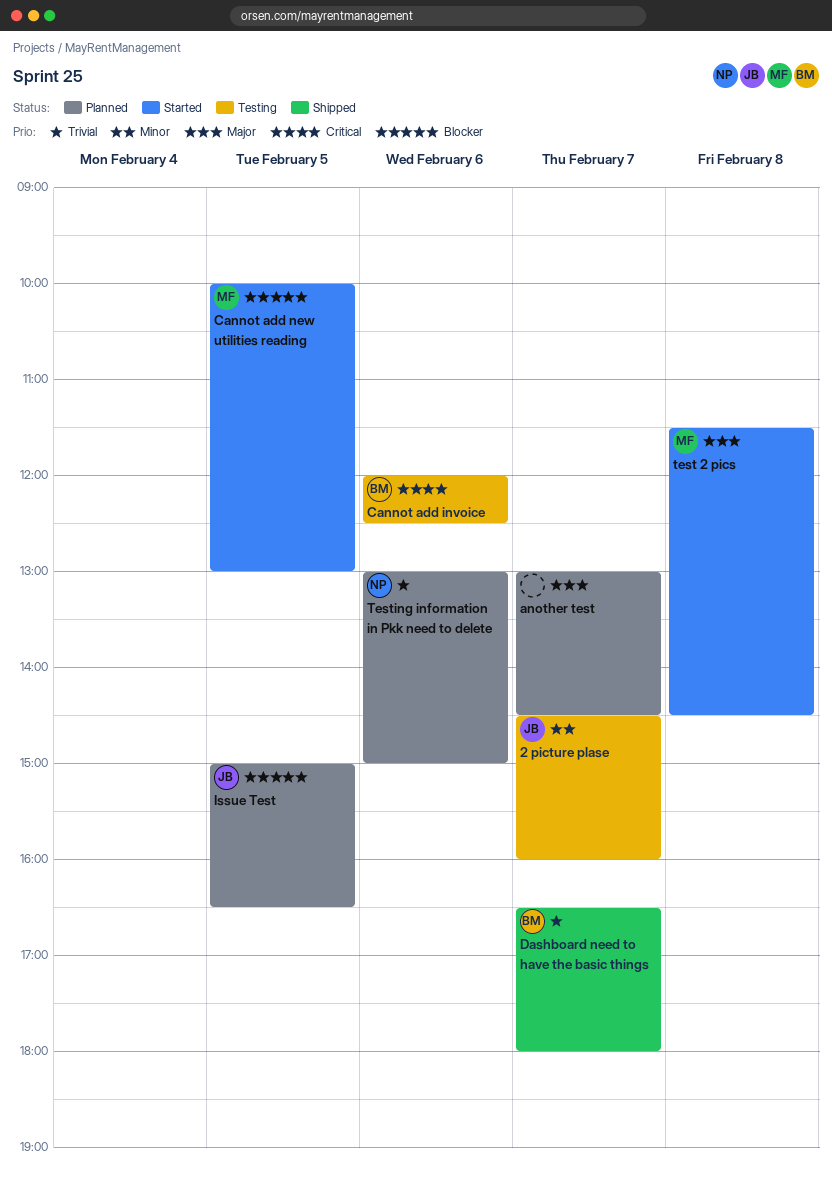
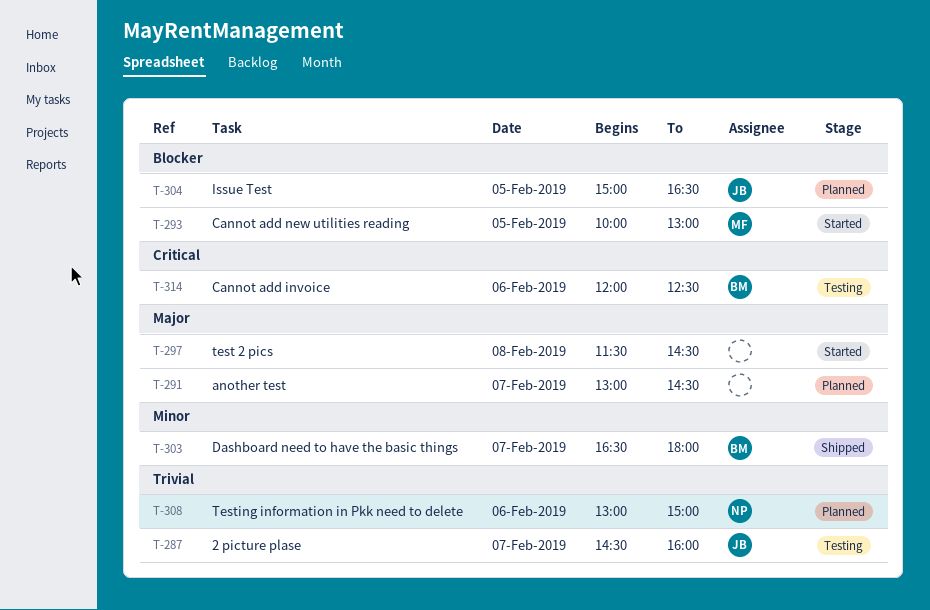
2 picture plase, priority: Minor -> Trivial
Dashboard need to have the basic things, priority: Trivial -> Minor
test 2 pics, owner: MF -> none

